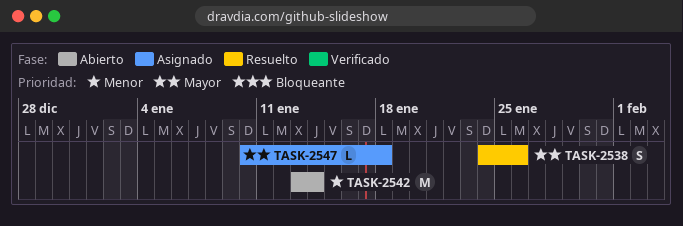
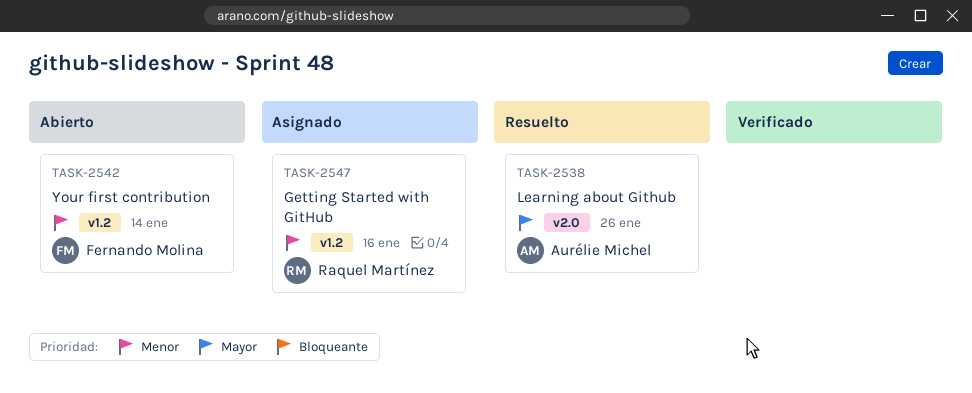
TASK-2547, priority: Mayor -> Menor
TASK-2547, due: Jan 18 -> Jan 16

